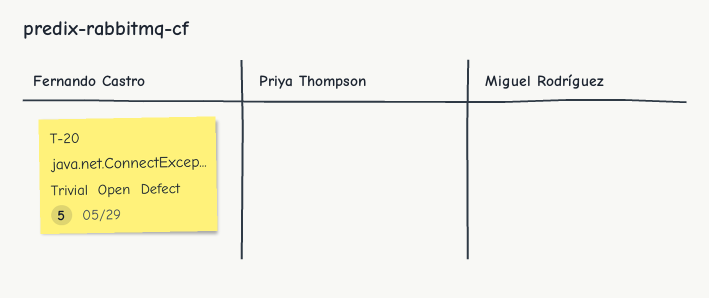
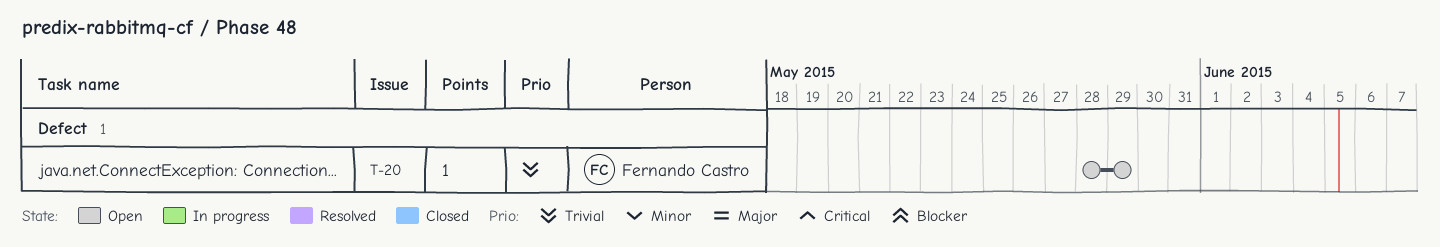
T-20, estimate: 5 -> 1

